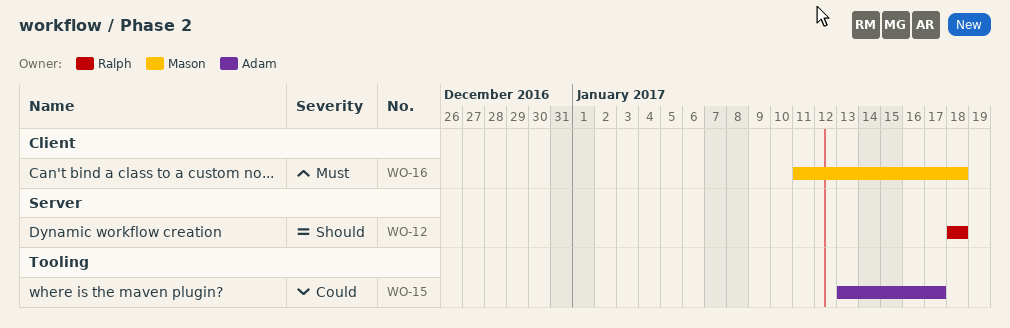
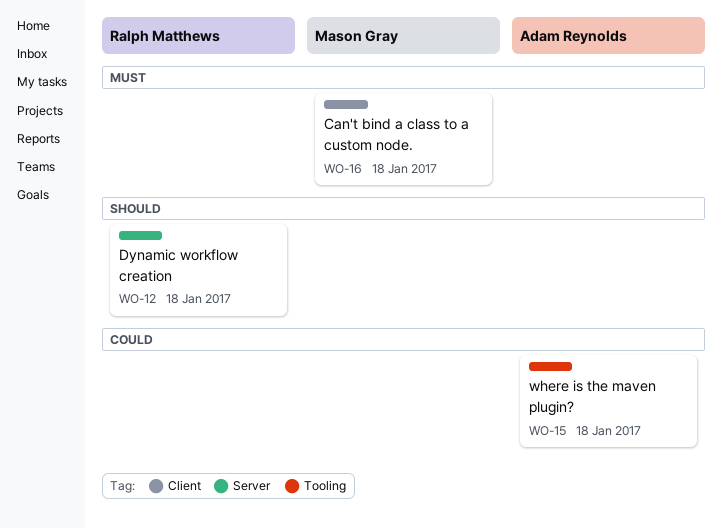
WO-15, due: Jan 17 -> Jan 18

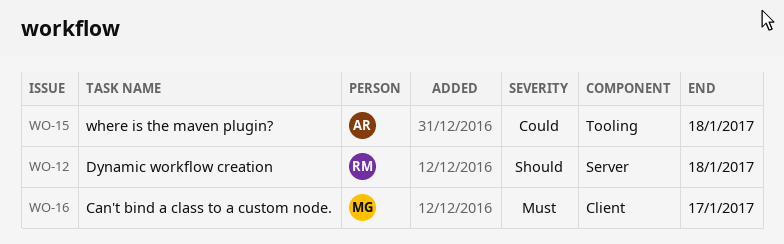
WO-16, due: Jan 18 -> Jan 17

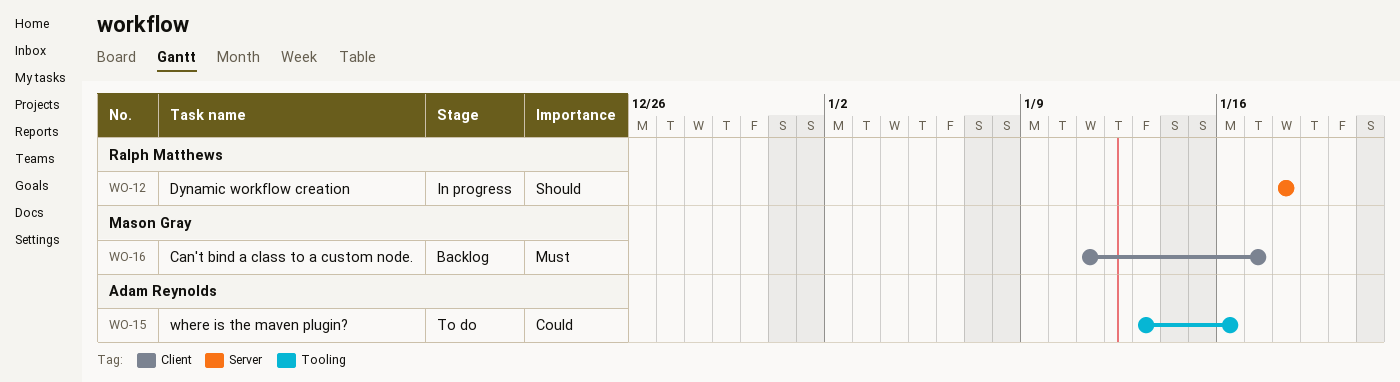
WO-15, due: Jan 18 -> Jan 16

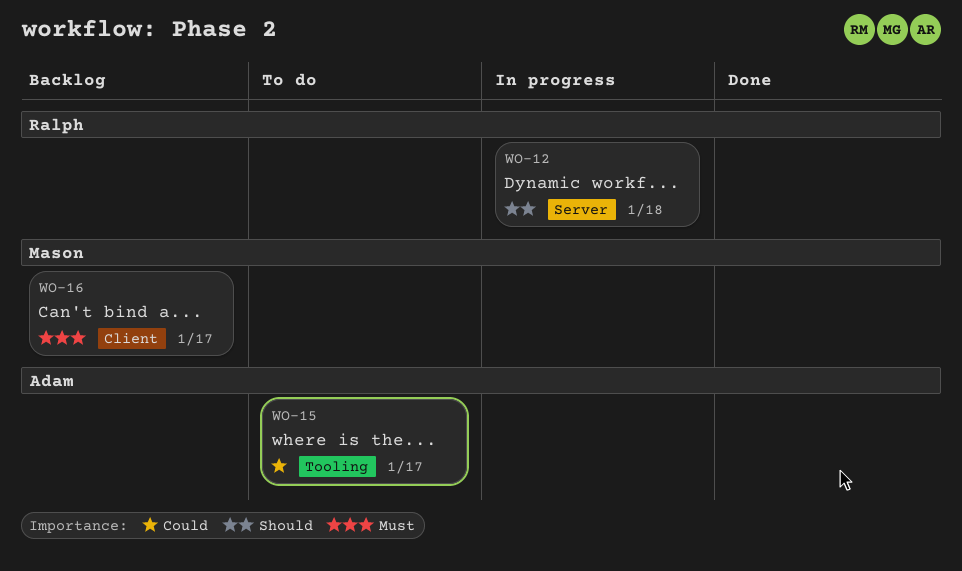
WO-15, due: Jan 16 -> Jan 17

